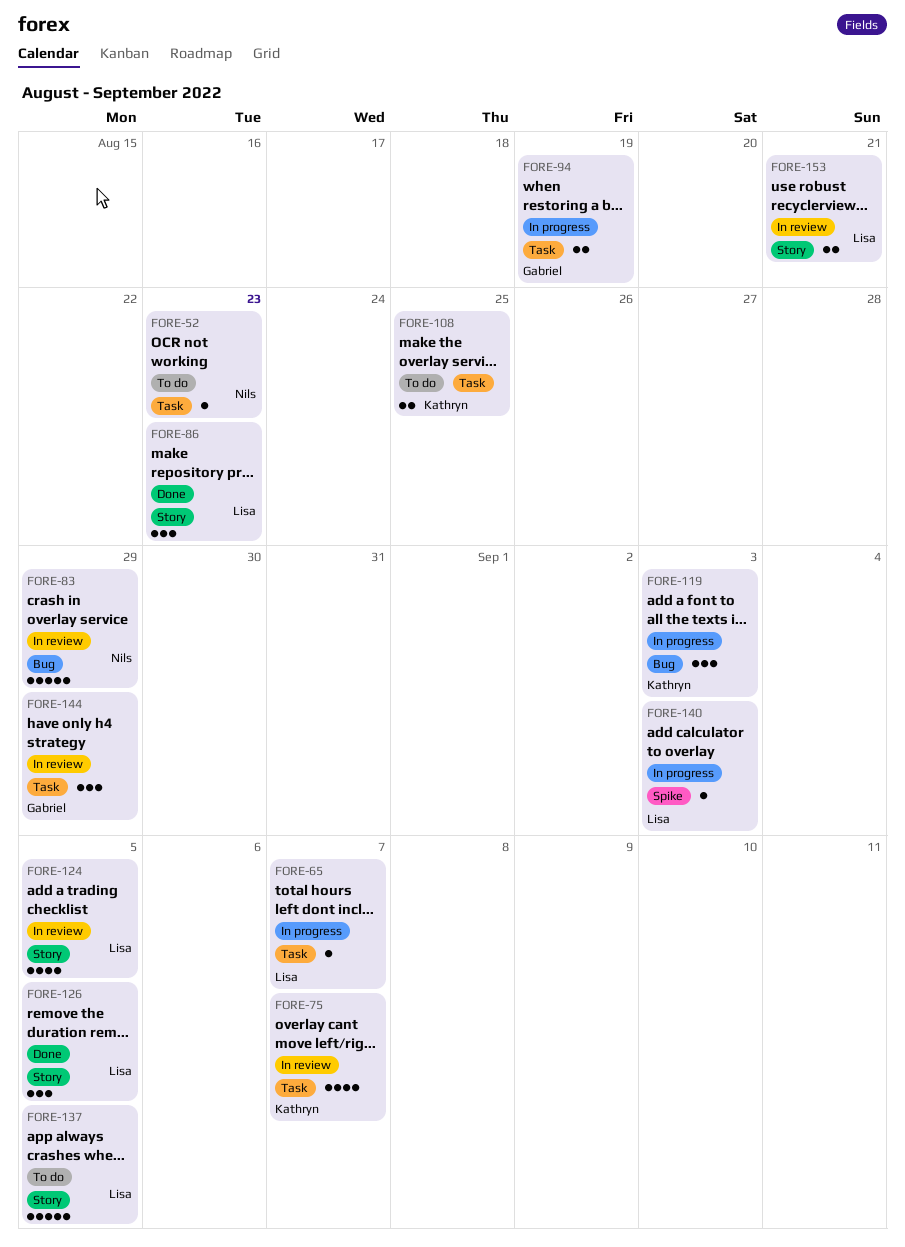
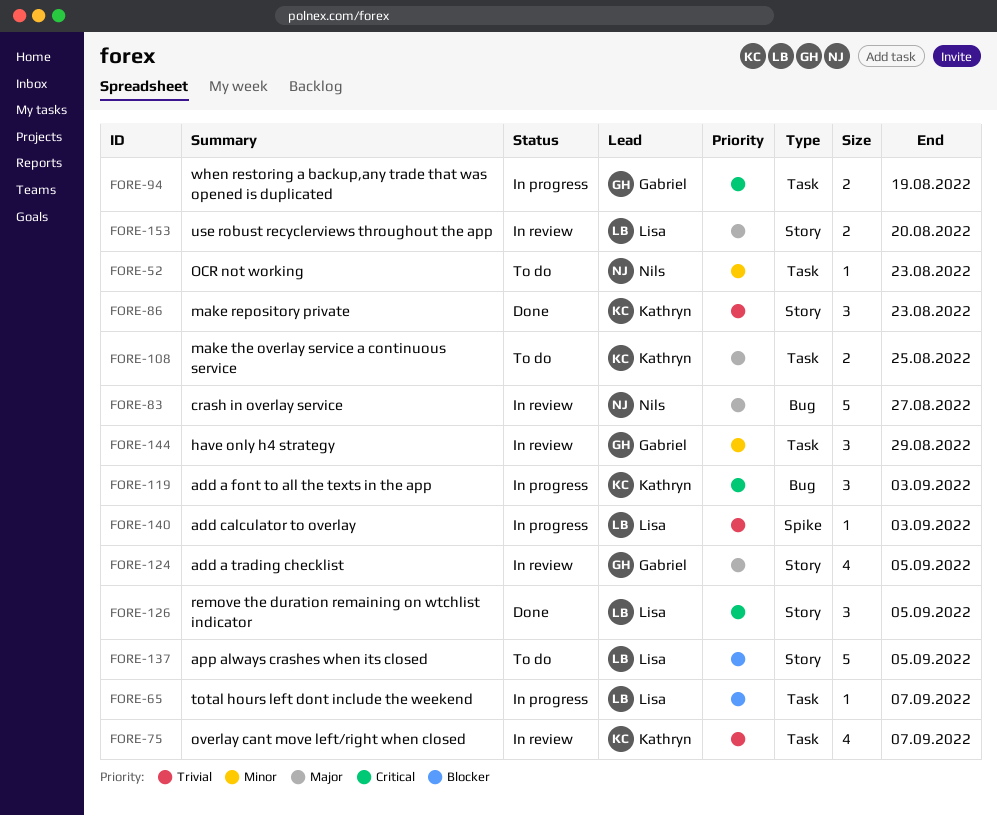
FORE-83, due: Aug 29 -> Aug 27
FORE-86, owner: Lisa -> Kathryn
FORE-124, owner: Lisa -> Gabriel
FORE-153, due: Aug 21 -> Aug 20

